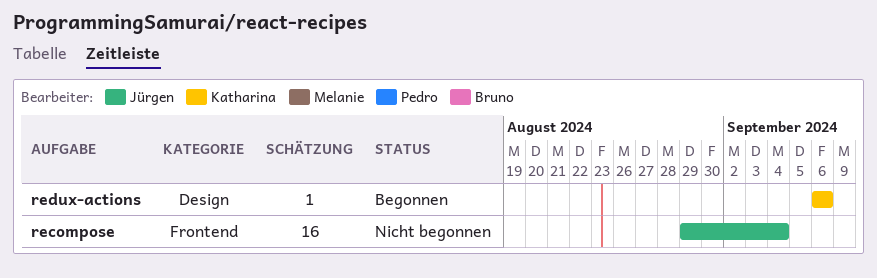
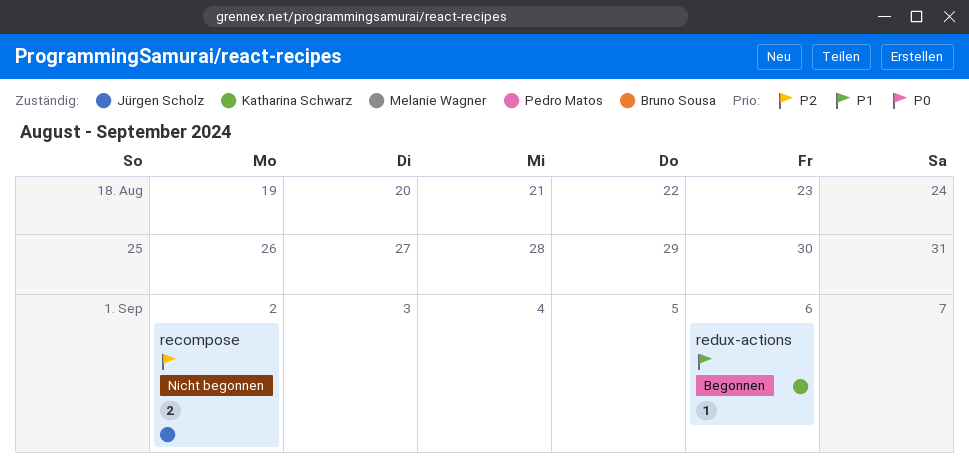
recompose, estimate: 16 -> 2
recompose, due: Sep 4 -> Sep 2

